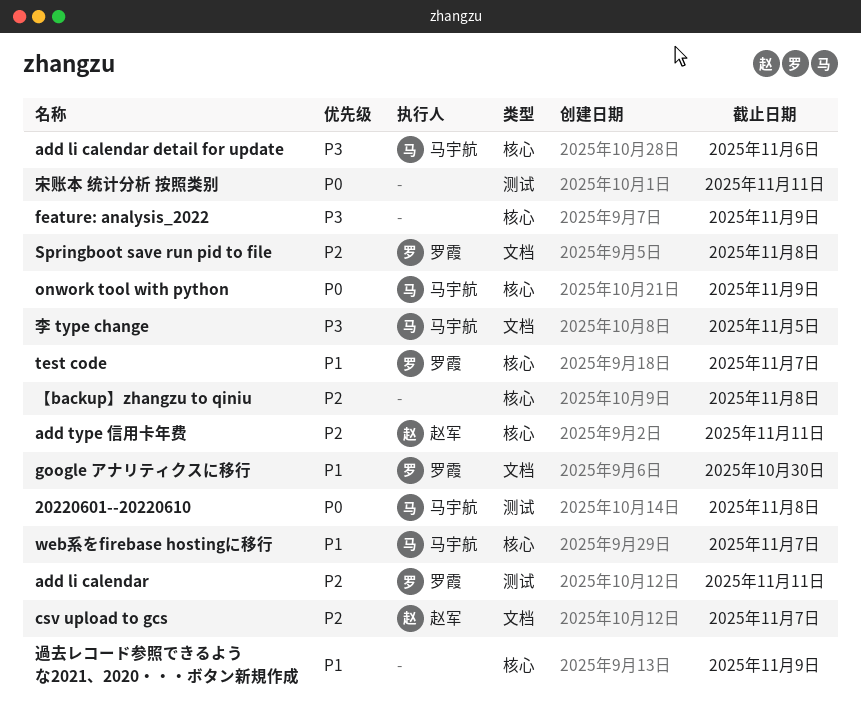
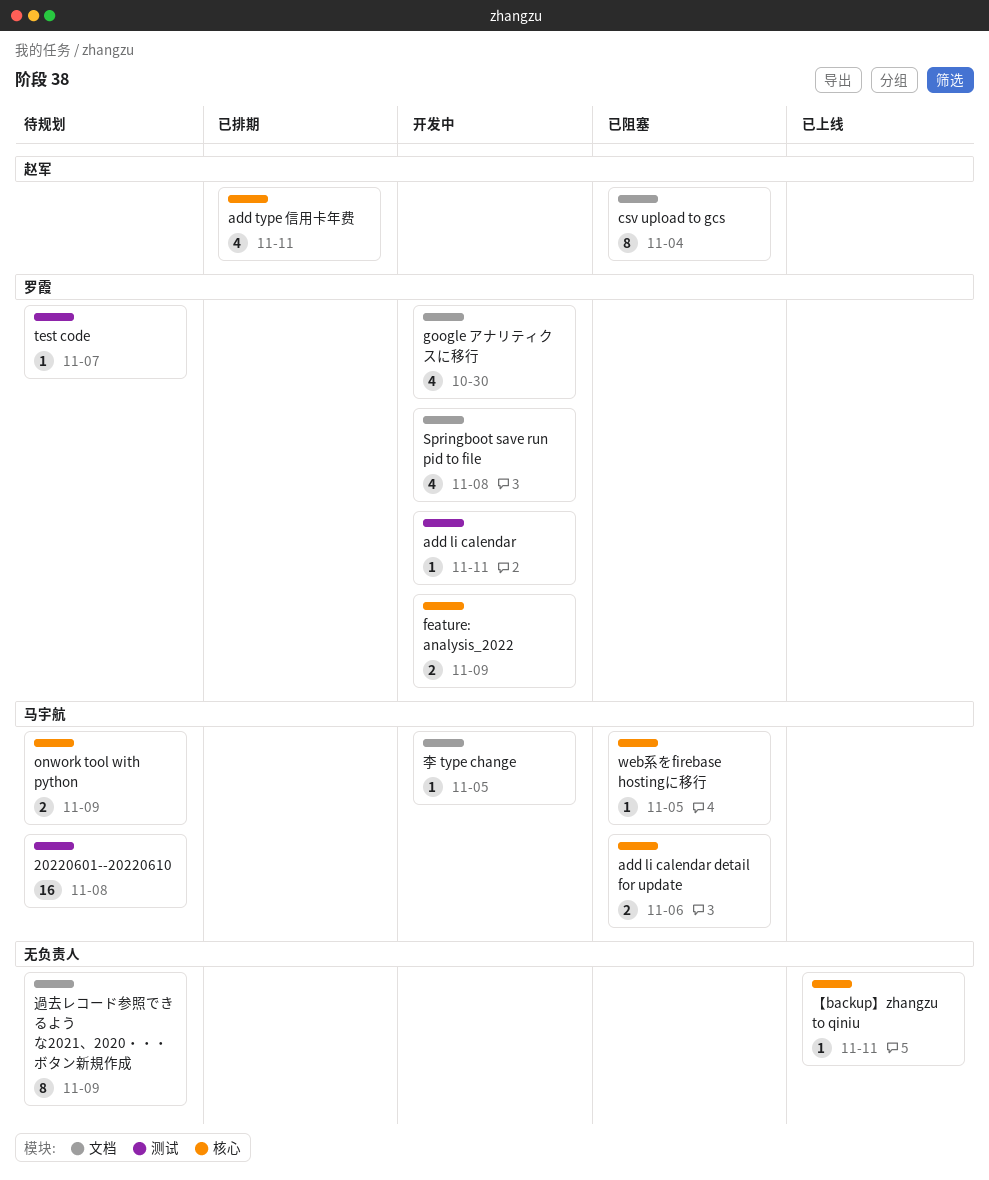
csv upload to gcs, due: Nov 7 -> Nov 4
feature: analysis_2022, owner: none -> 罗霞
test code, label: 核心 -> 测试
web系をfirebase hostingに移行, due: Nov 7 -> Nov 5
【backup】zhangzu to qiniu, due: Nov 8 -> Nov 11
宋账本 统计分析 按照类别: present -> none
過去レコード参照できるような2021、2020・・・ボタン新規作成, label: 核心 -> 文档

